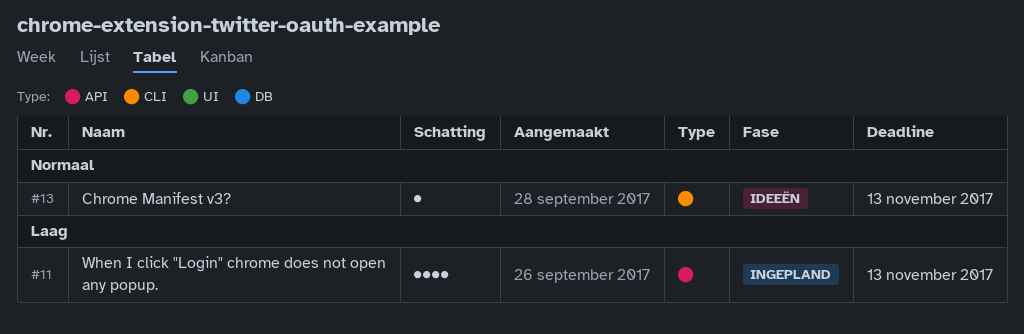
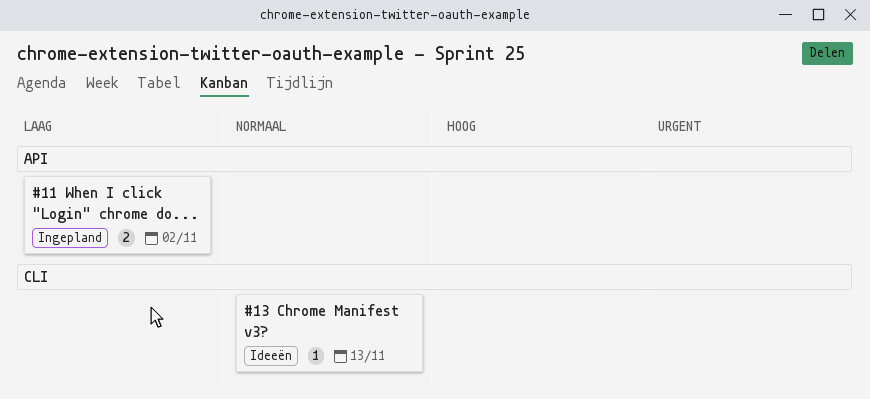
#11, estimate: 4 -> 2
#11, due: Nov 13 -> Nov 2

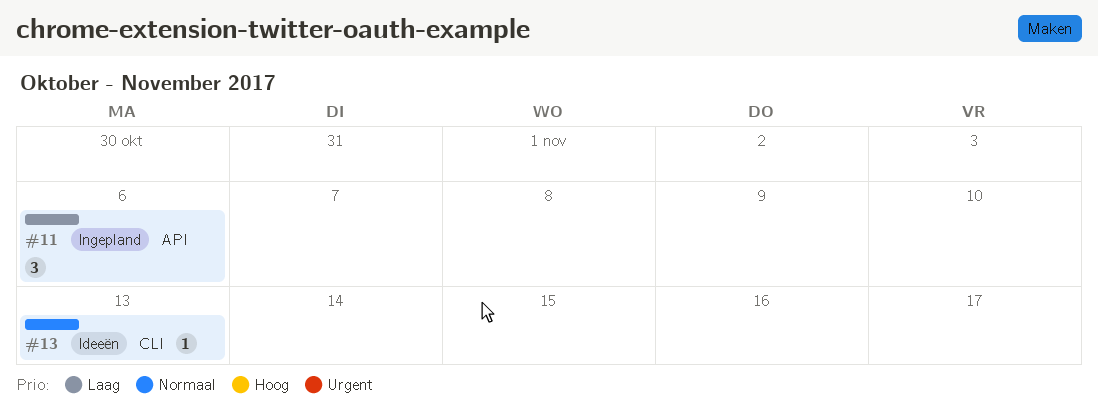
#11, estimate: 2 -> 3
#11, due: Nov 2 -> Nov 6

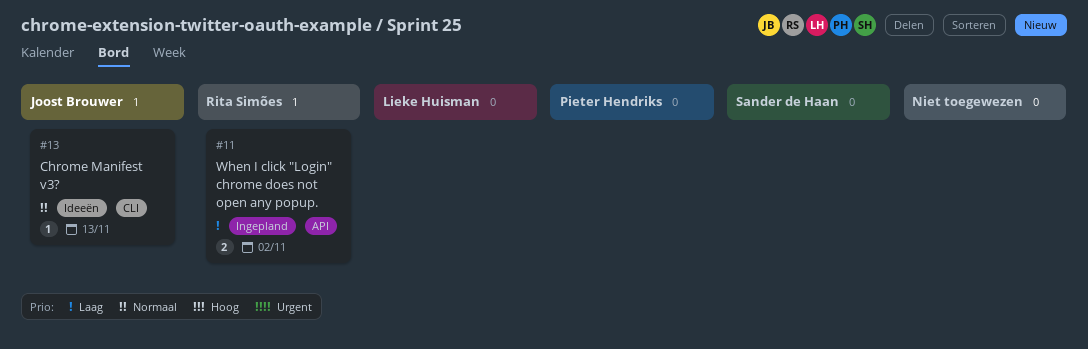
#11, estimate: 3 -> 2
#11, due: Nov 6 -> Nov 2

